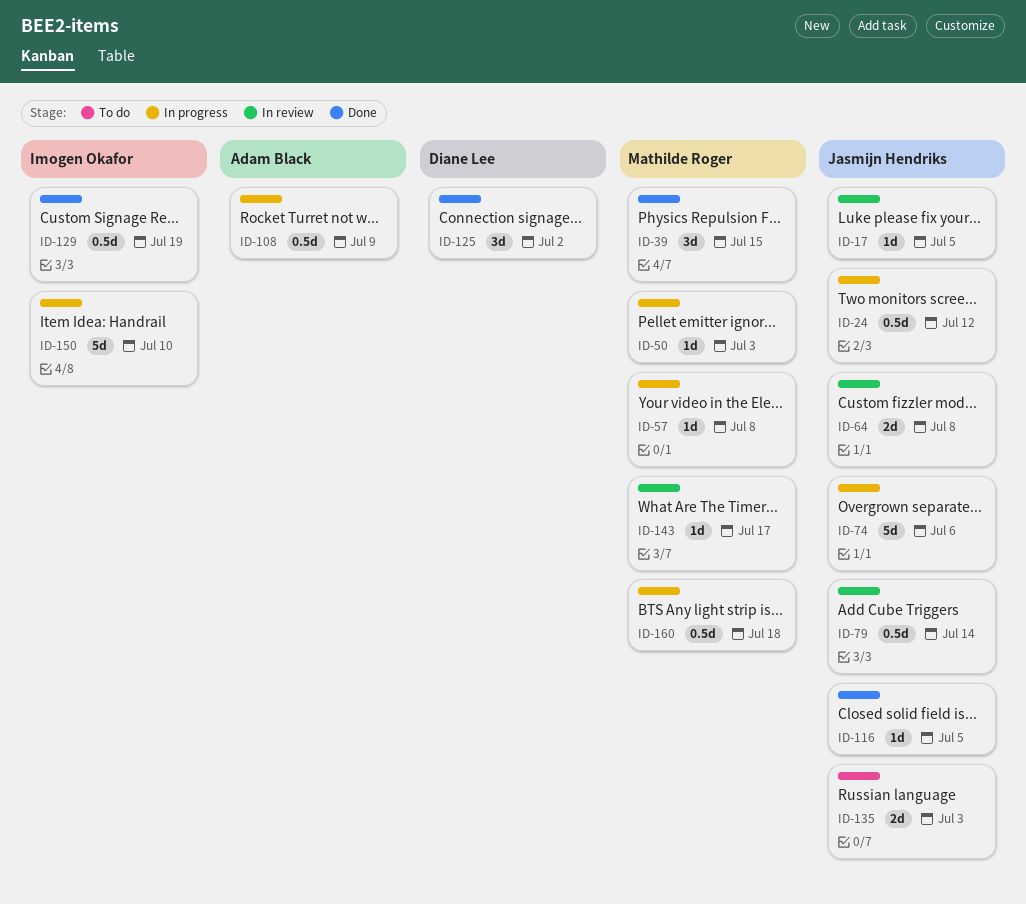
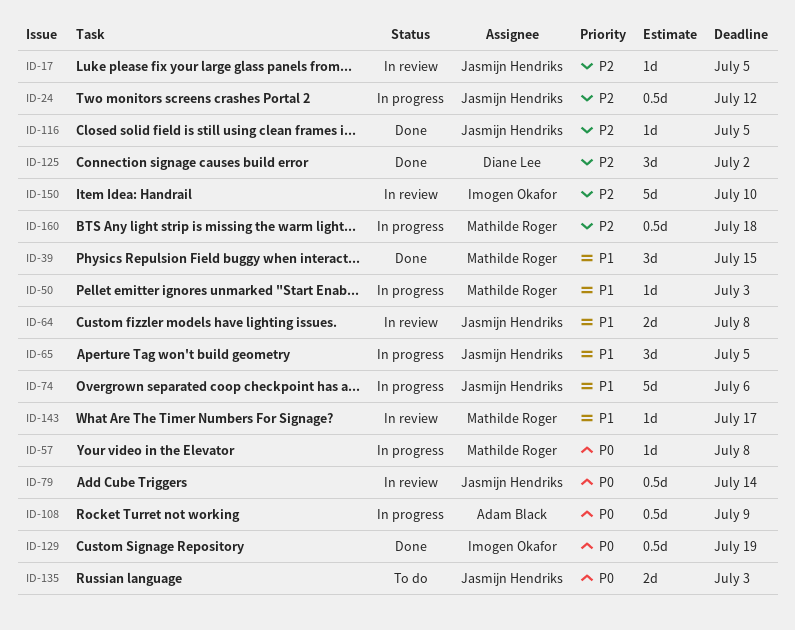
ID-65: none -> present
ID-150, status: In progress -> In review

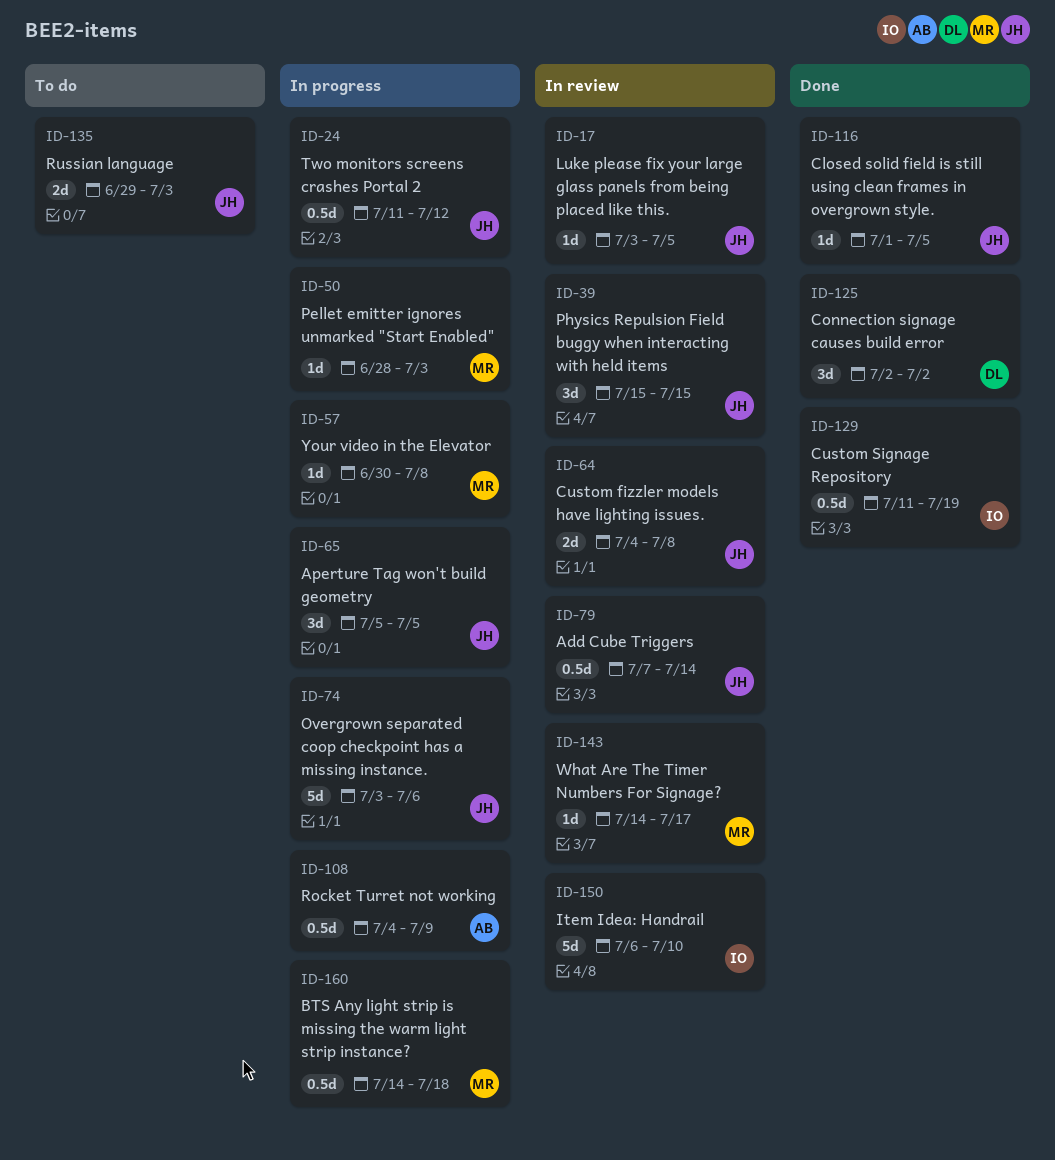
ID-39, status: Done -> In review
ID-39, owner: Mathilde Roger -> Jasmijn Hendriks

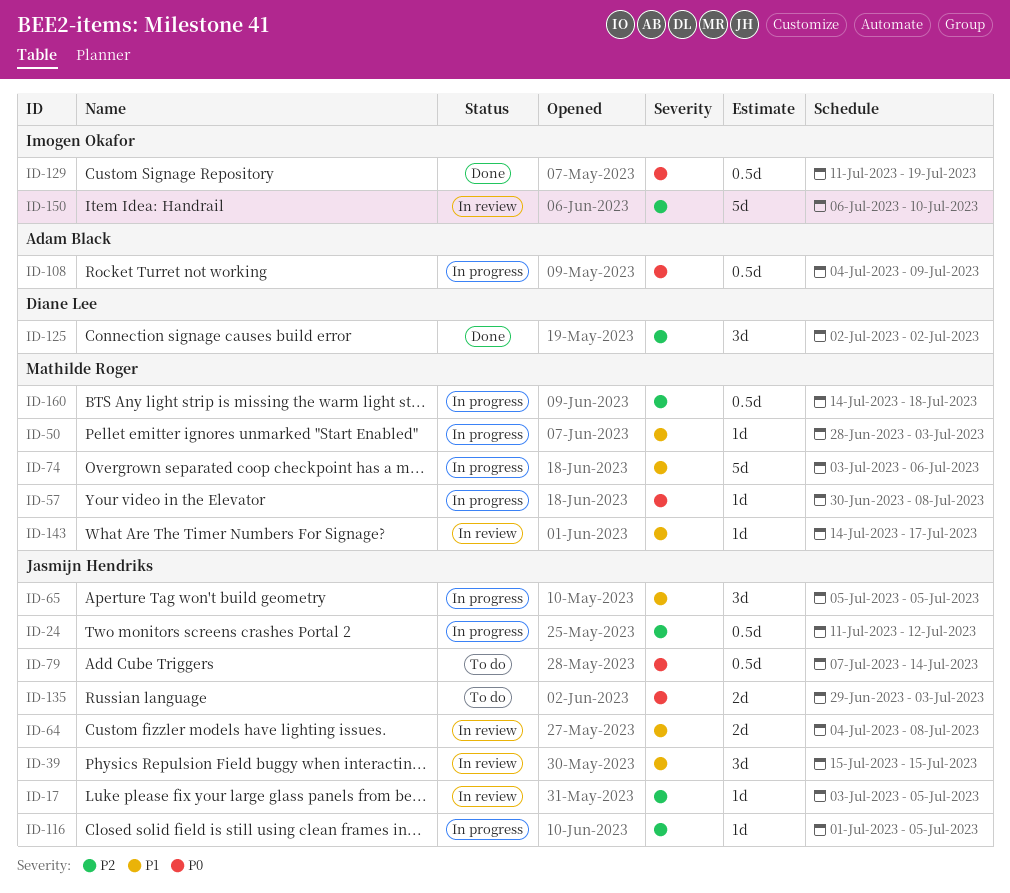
ID-74, owner: Jasmijn Hendriks -> Mathilde Roger
ID-79, status: In review -> To do
ID-116, status: Done -> In progress

